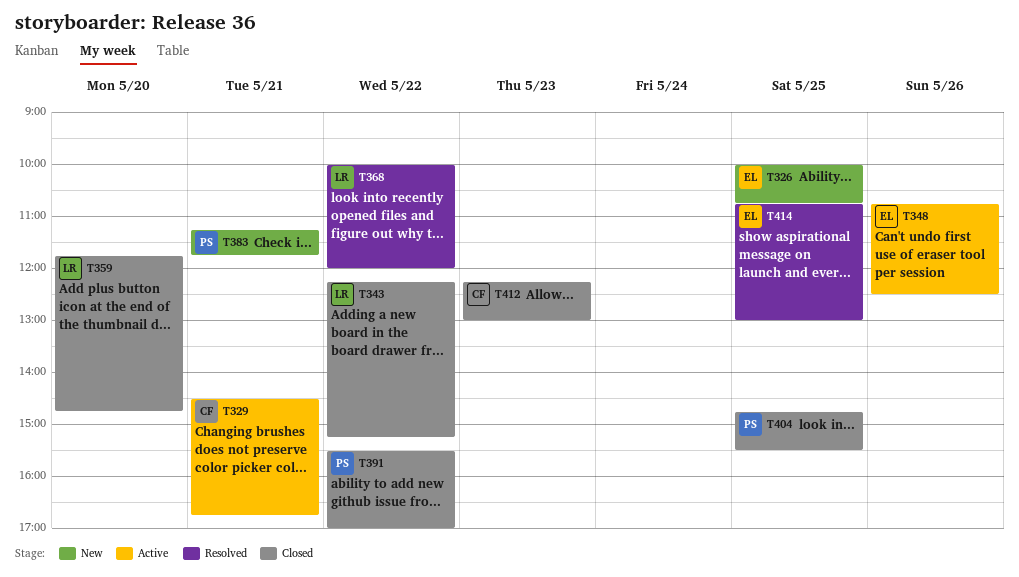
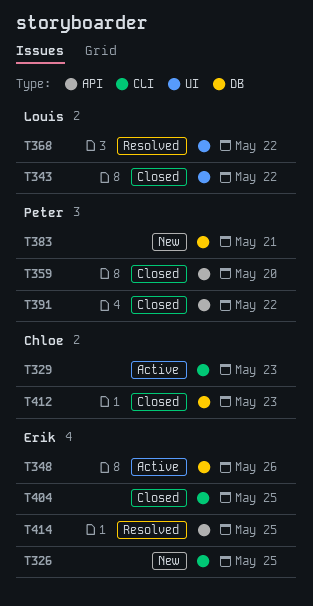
T329, day: May 21 -> May 23
T359, owner: Louis -> Peter
T404, owner: Peter -> Erik

